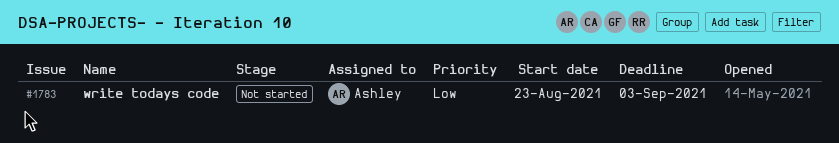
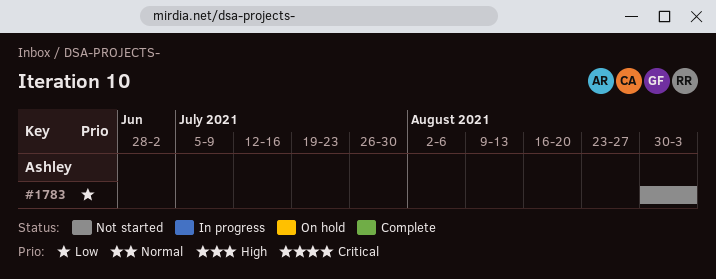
#1783, start: Aug 23 -> Aug 30

